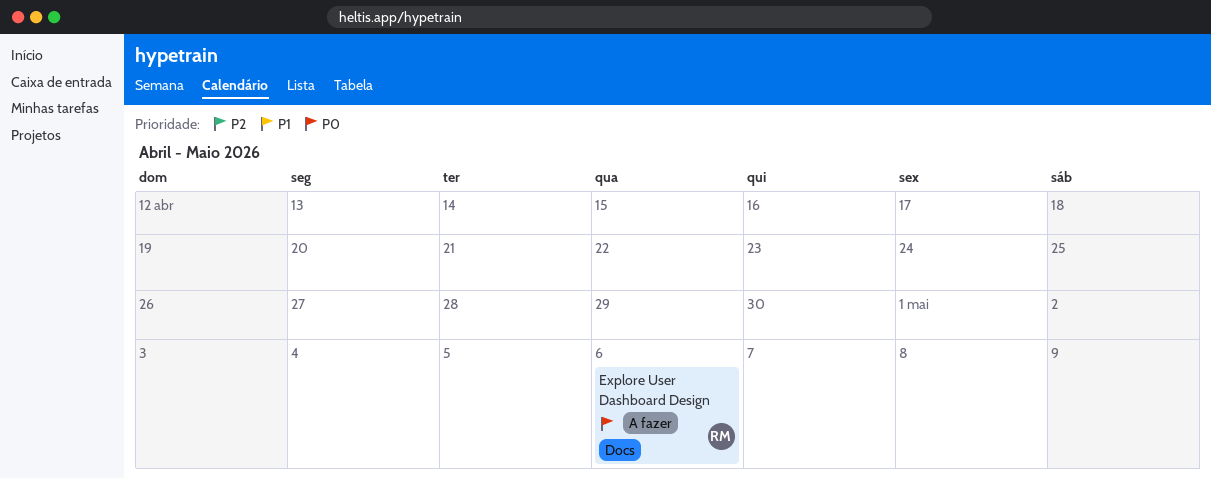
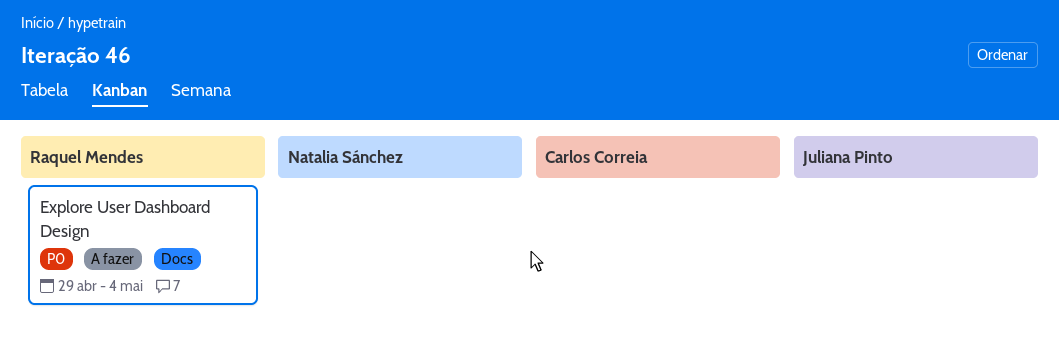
Explore User Dashboard Design, due: May 6 -> May 4

